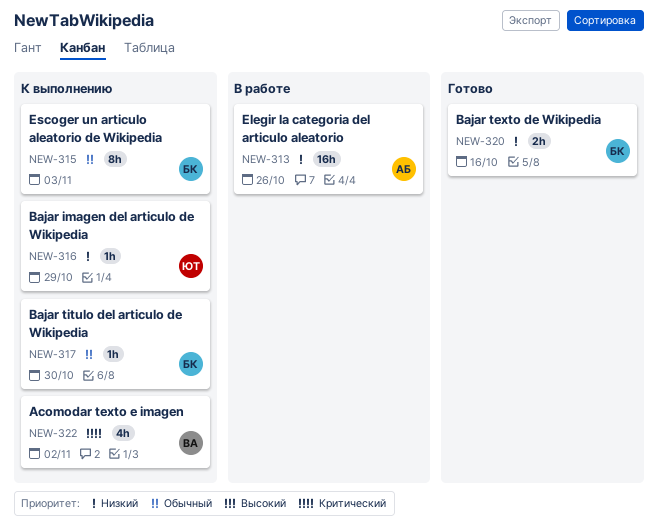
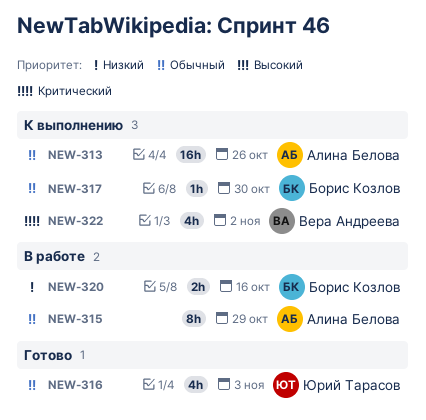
NEW-313, status: В работе -> К выполнению
NEW-313, priority: Низкий -> Обычный
NEW-315, status: К выполнению -> В работе
NEW-315, owner: Борис Козлов -> Алина Белова
NEW-315, due: Nov 3 -> Oct 29
NEW-316, status: К выполнению -> Готово
NEW-316, priority: Низкий -> Обычный
NEW-316, estimate: 1h -> 4h
NEW-316, due: Oct 29 -> Nov 3
NEW-320, status: Готово -> В работе

